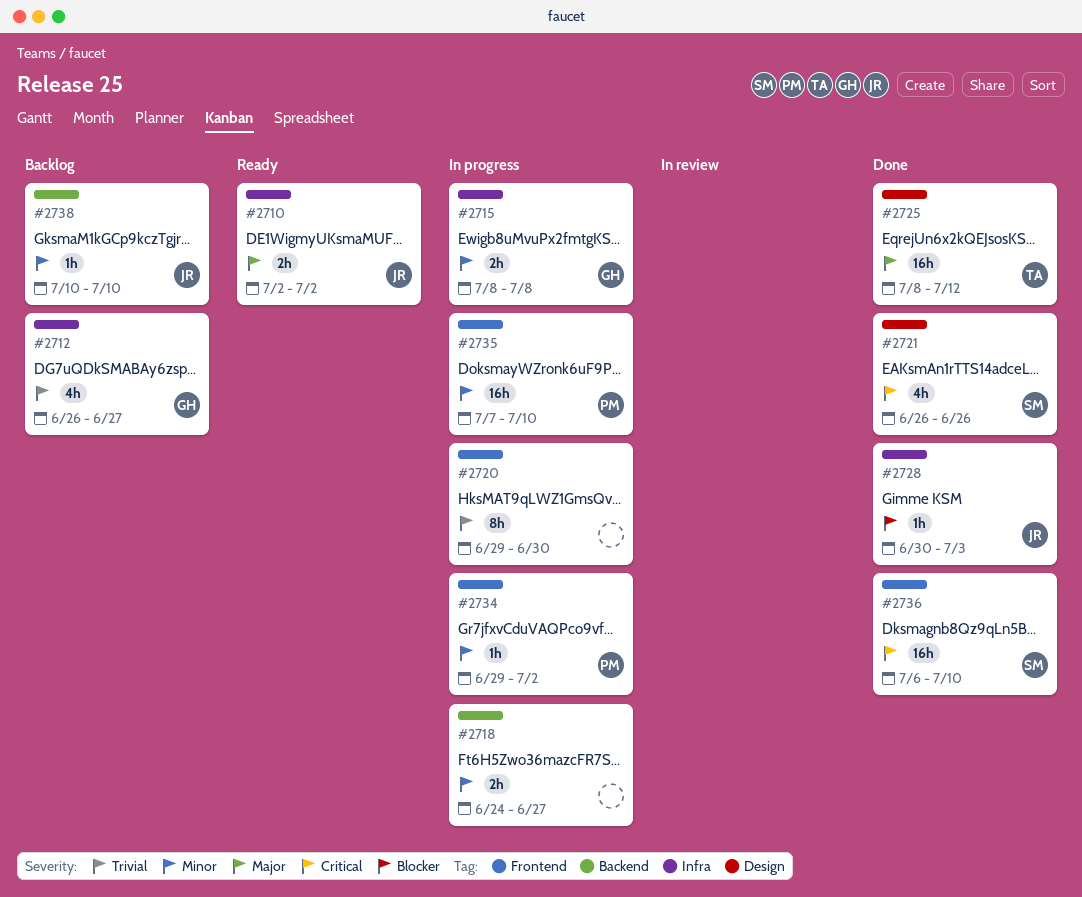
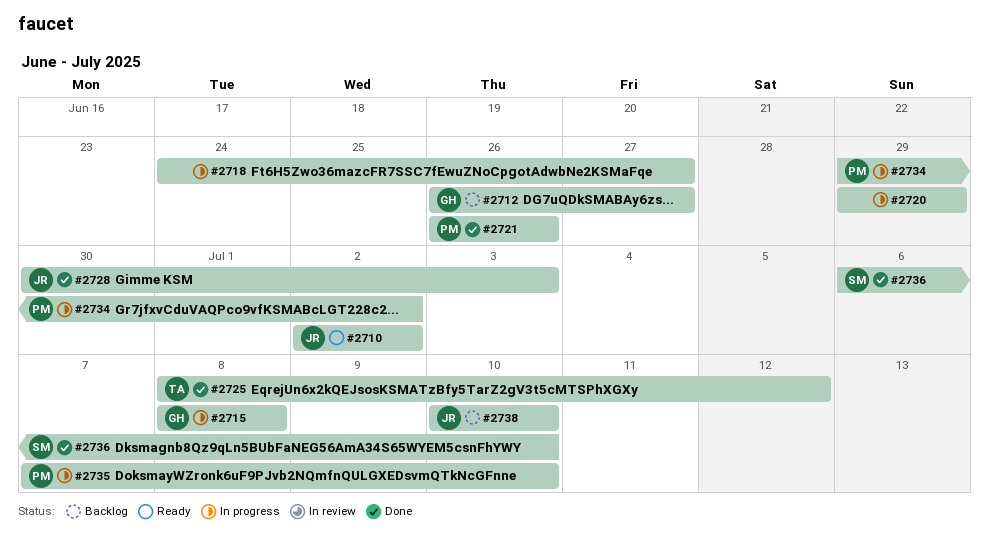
#2720, due: Jun 30 -> Jun 29
#2721, owner: SM -> PM

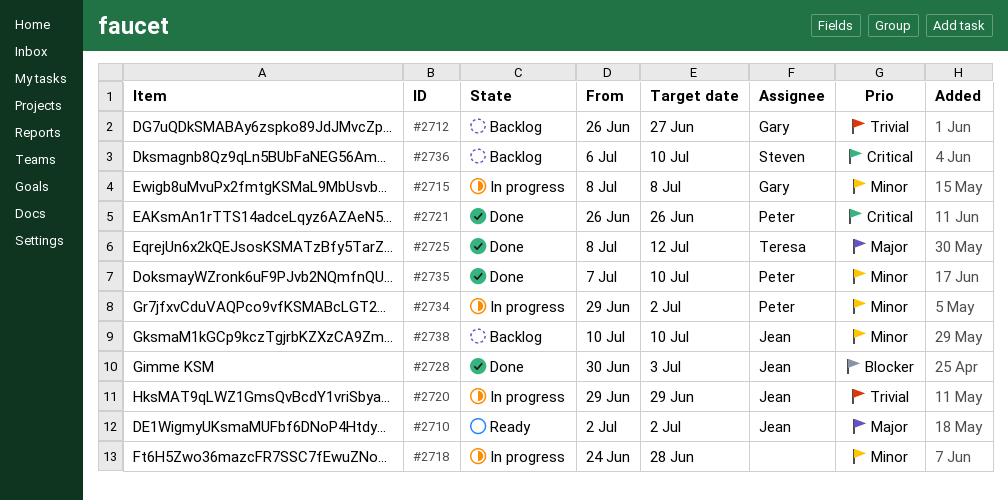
#2718, due: Jun 27 -> Jun 28
#2720, owner: none -> Jean
#2735, status: In progress -> Done
#2736, status: Done -> Backlog

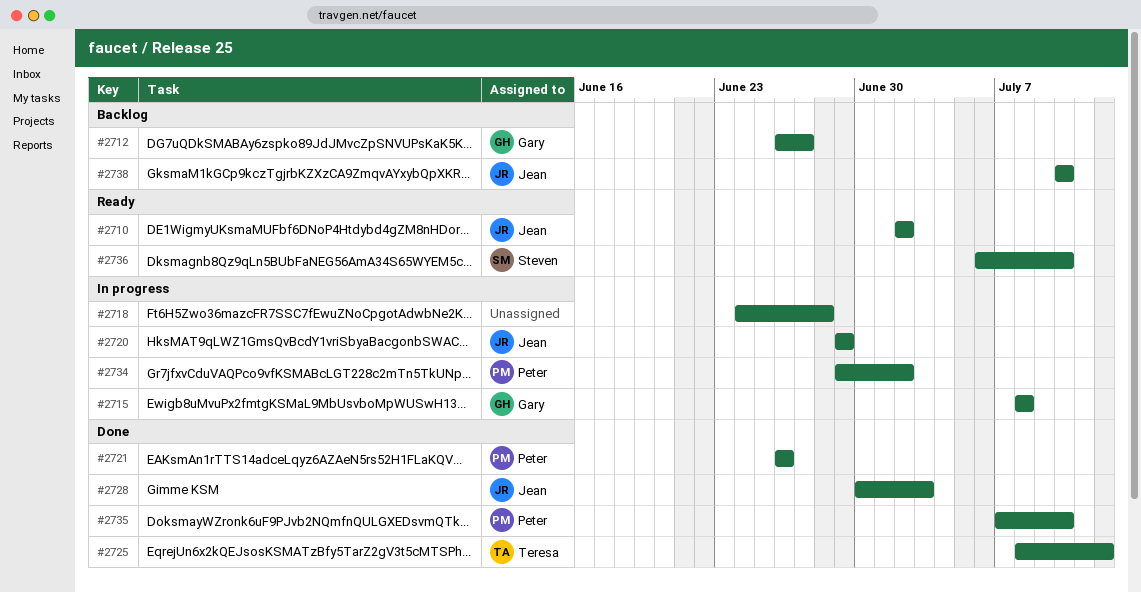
#2736, status: Backlog -> Ready

